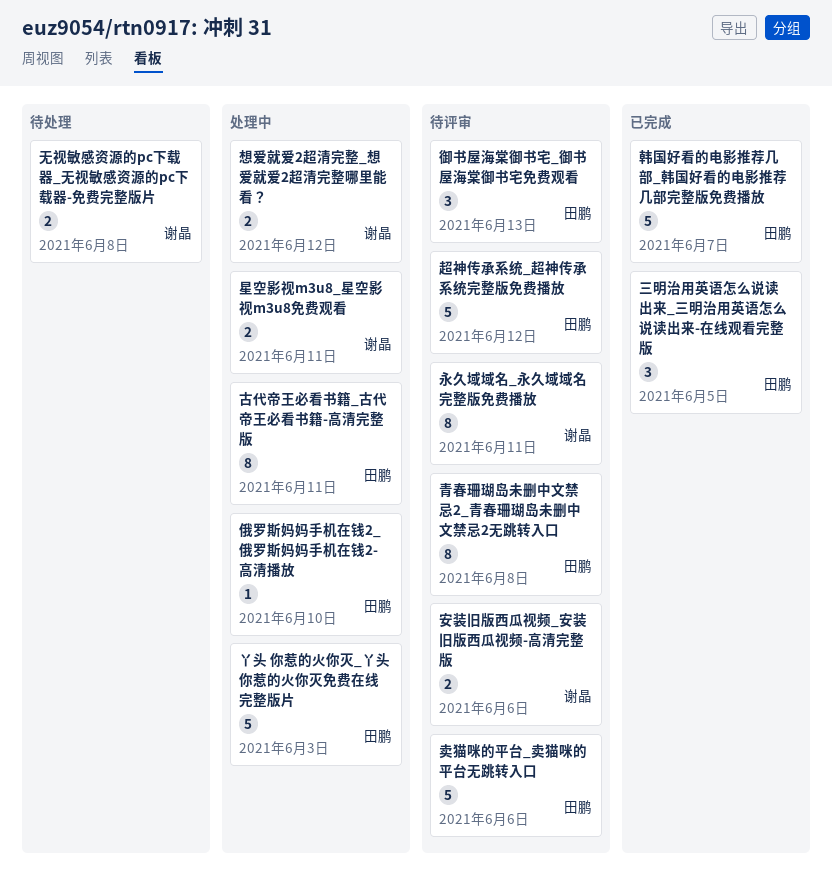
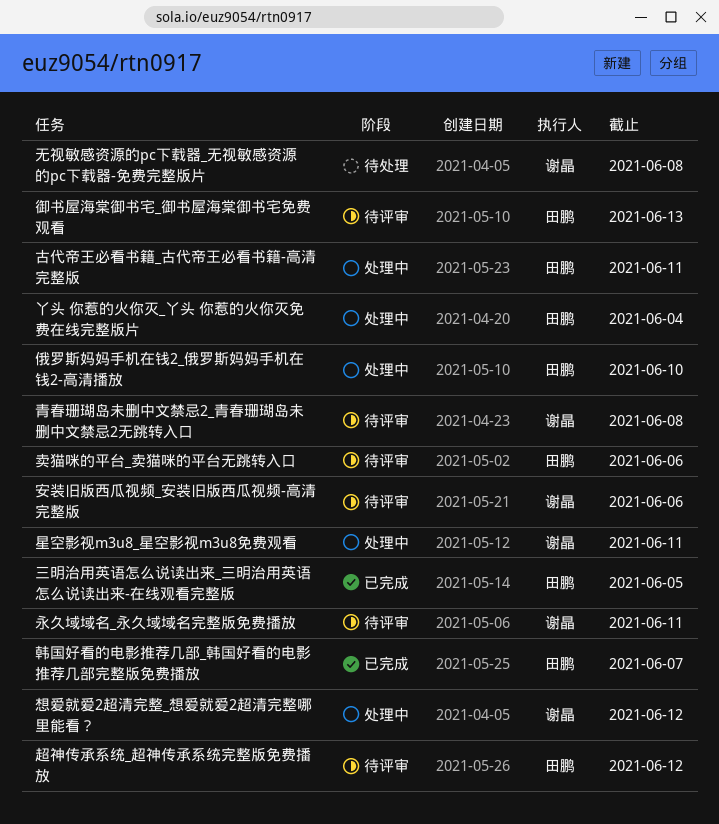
丫头 你惹的火你灭_丫头 你惹的火你灭免费在线完整版片, due: Jun 3 -> Jun 4
青春珊瑚岛未删中文禁忌2_青春珊瑚岛未删中文禁忌2无跳转入口, owner: 田鹏 -> 谢晶

